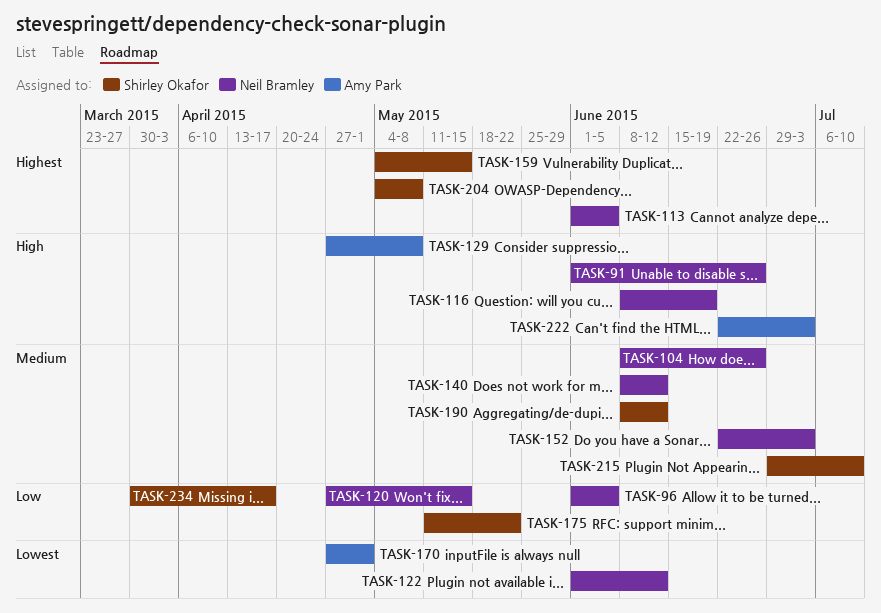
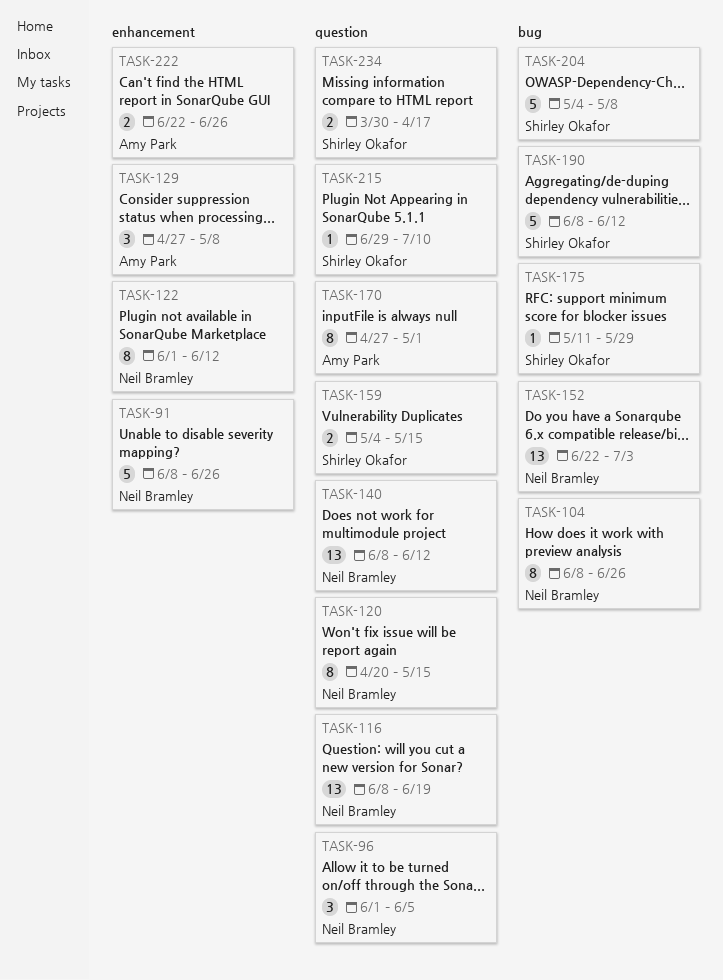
TASK-91, start: Jun 1 -> Jun 8
TASK-113: present -> none
TASK-120, start: Apr 27 -> Apr 20
TASK-175, due: May 22 -> May 29
TASK-222, due: Jul 3 -> Jun 26

